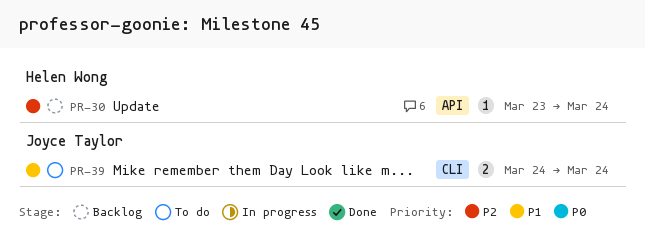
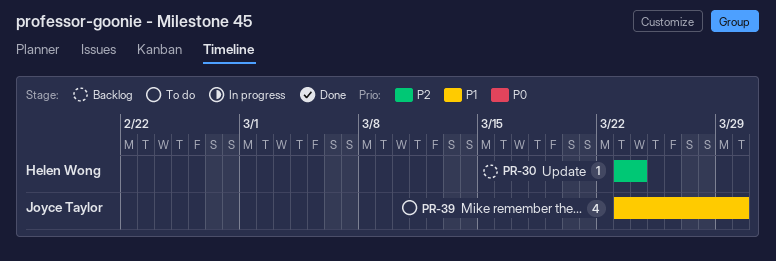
PR-39, estimate: 2 -> 4
PR-39, start: Mar 24 -> Mar 23
PR-39, due: Mar 24 -> Mar 30

